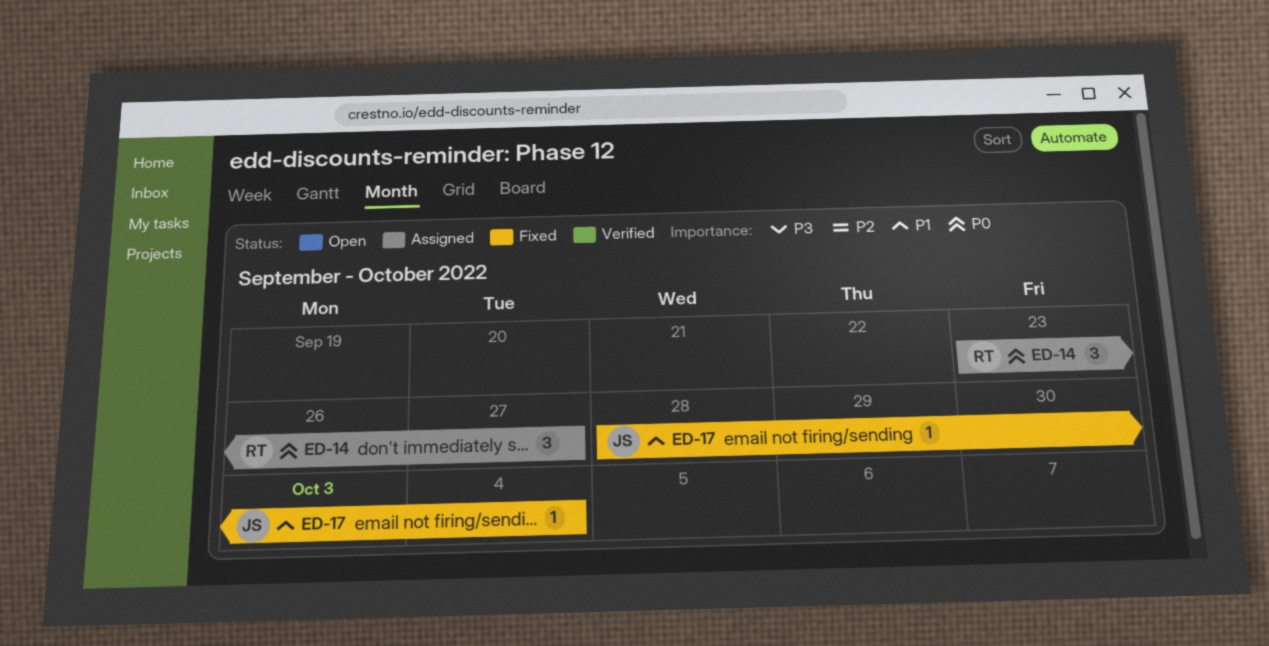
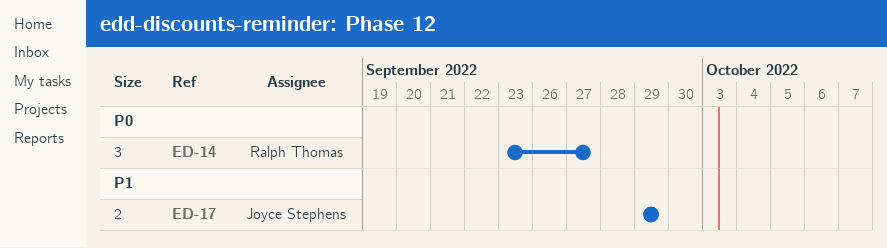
ED-17, estimate: 1 -> 2
ED-17, start: Sep 28 -> Sep 29
ED-17, due: Oct 4 -> Sep 29

